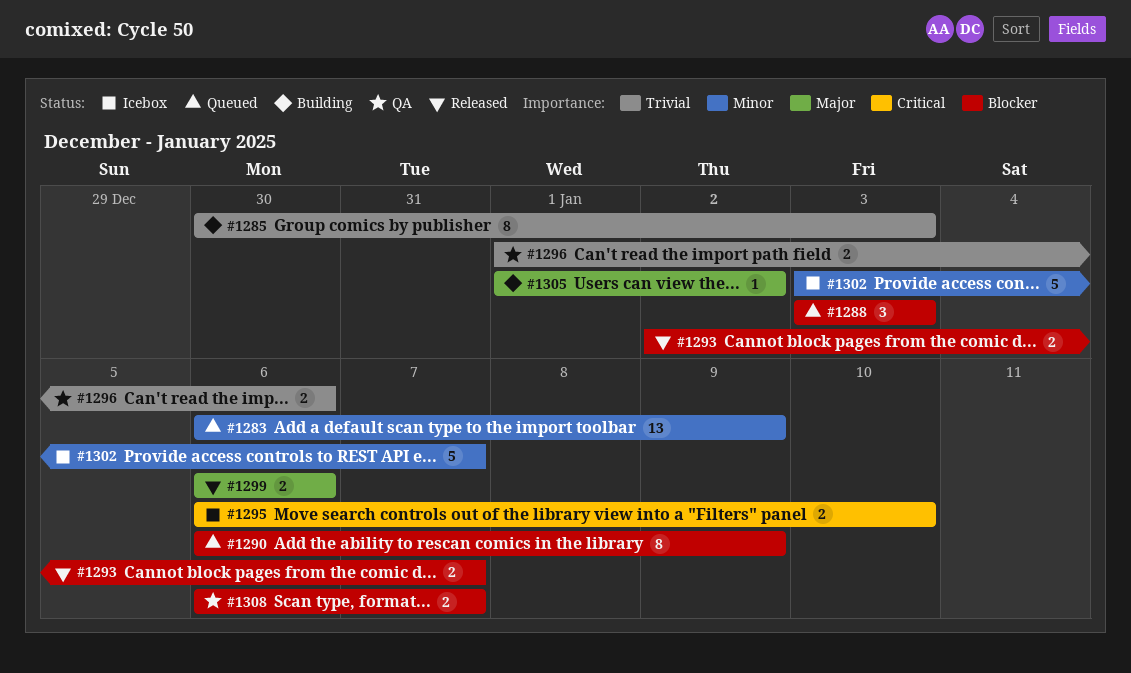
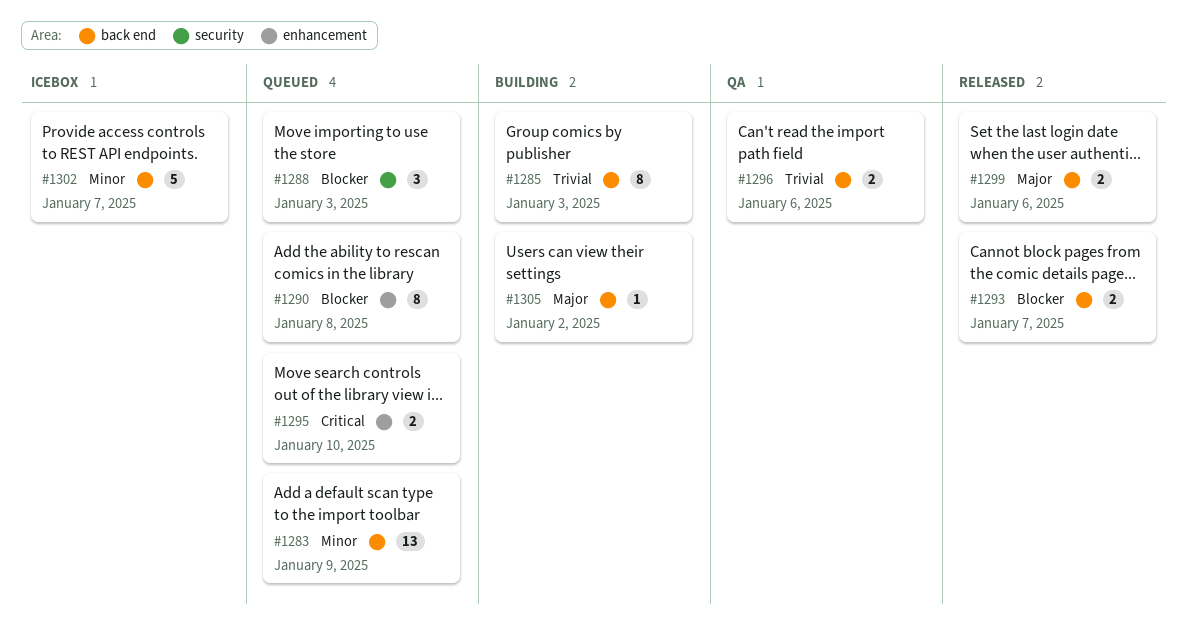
#1290, due: Jan 9 -> Jan 8
#1295, status: Icebox -> Queued
#1308: present -> none

